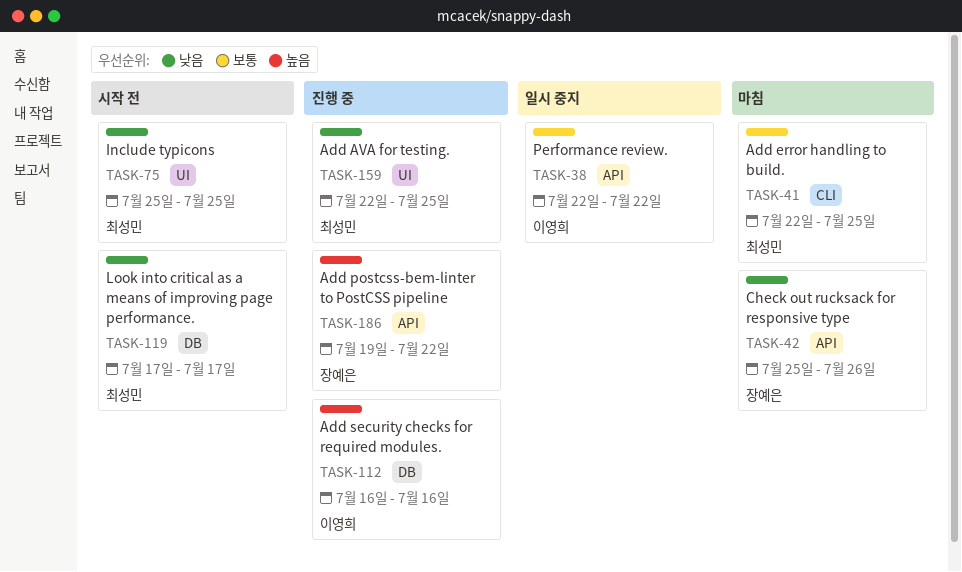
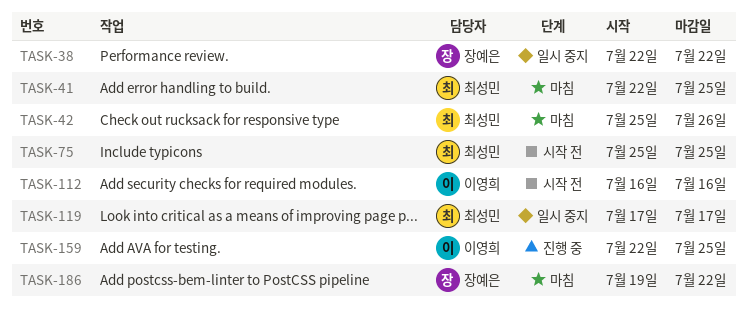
TASK-38, owner: 이영희 -> 장예은
TASK-42, owner: 장예은 -> 최성민
TASK-112, status: 진행 중 -> 시작 전
TASK-119, status: 시작 전 -> 일시 중지
TASK-159, owner: 최성민 -> 이영희
TASK-186, status: 진행 중 -> 마침

